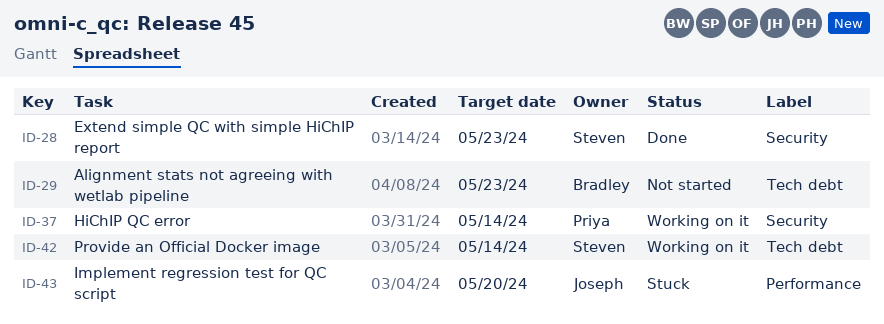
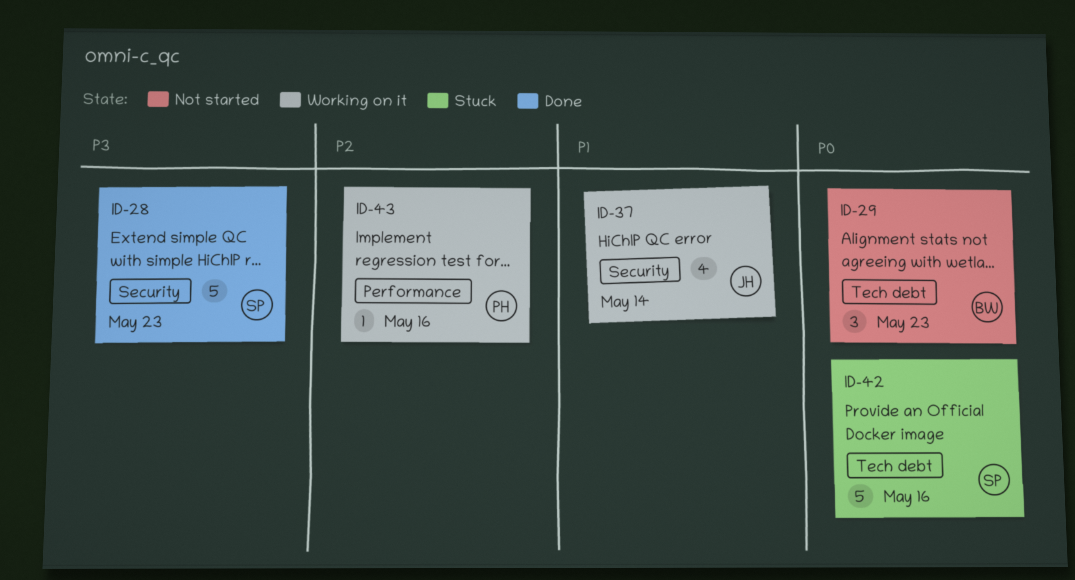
ID-37, owner: Priya -> Joseph
ID-42, status: Working on it -> Stuck
ID-42, due: May 14 -> May 16
ID-43, status: Stuck -> Working on it
ID-43, owner: Joseph -> Priya
ID-43, due: May 20 -> May 16

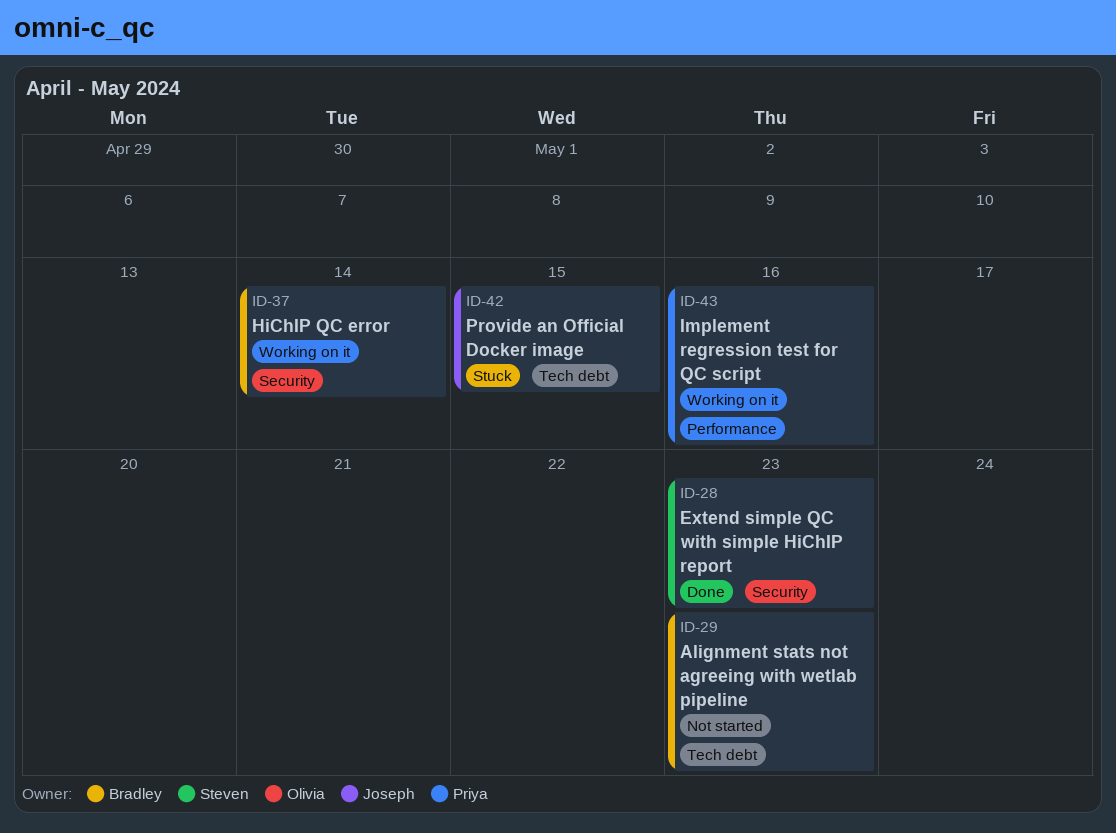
ID-37, owner: Joseph -> Bradley
ID-42, owner: Steven -> Joseph
ID-42, due: May 16 -> May 15

